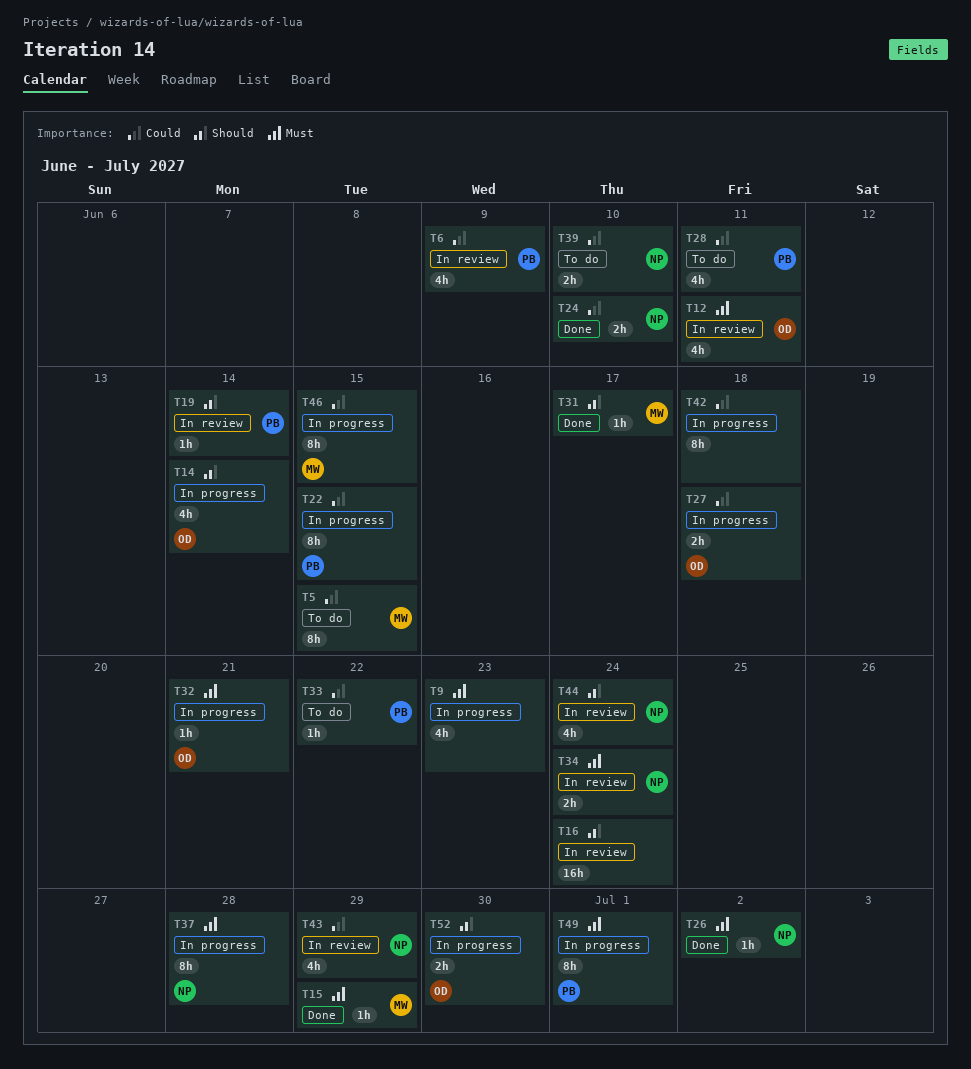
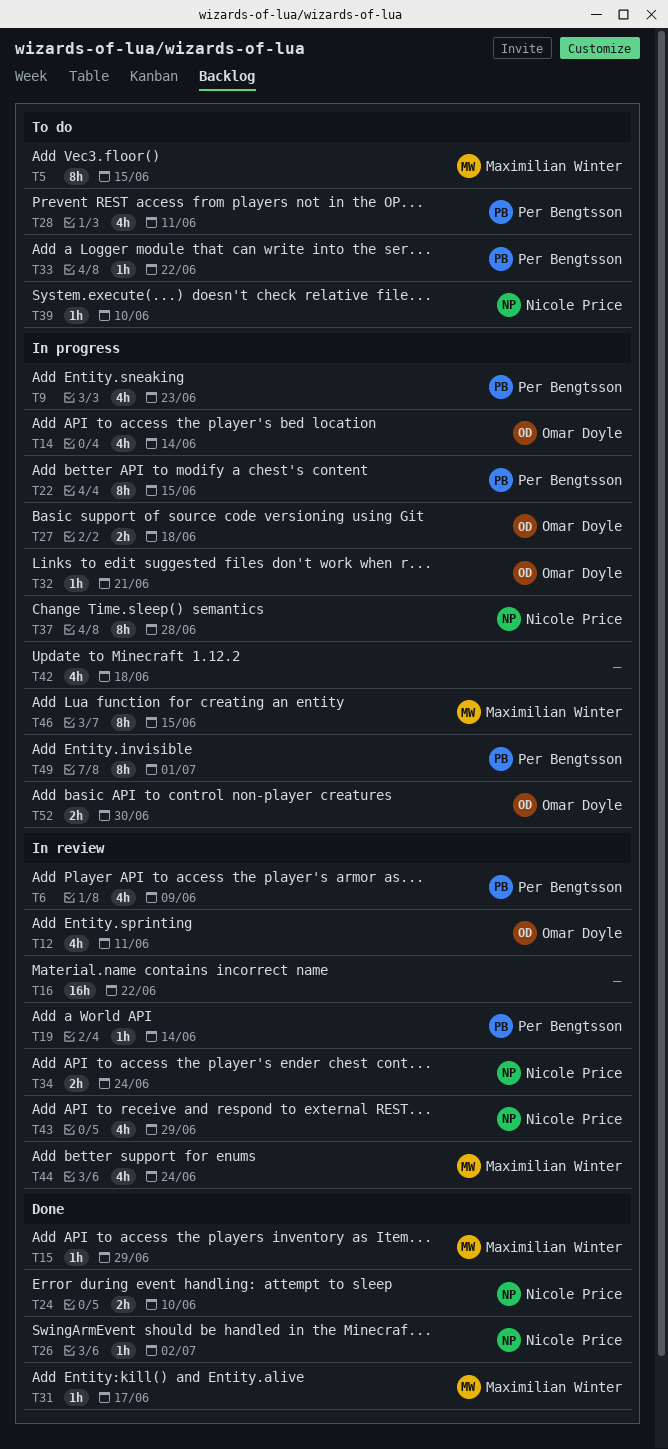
T9, owner: none -> Per Bengtsson
T16, due: Jun 24 -> Jun 22
T39, estimate: 2h -> 1h
T42, estimate: 8h -> 4h
T44, owner: Nicole Price -> Maximilian Winter

